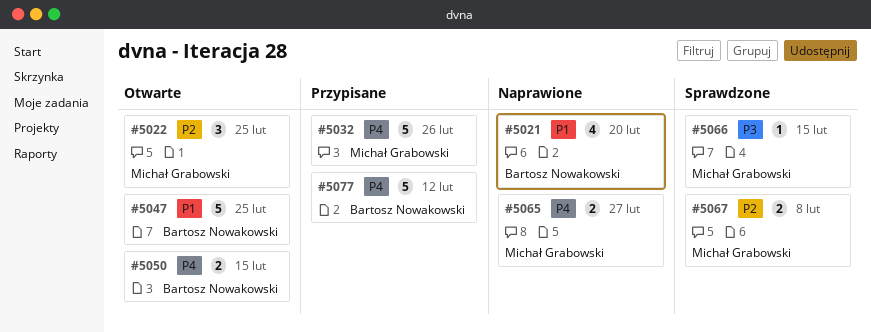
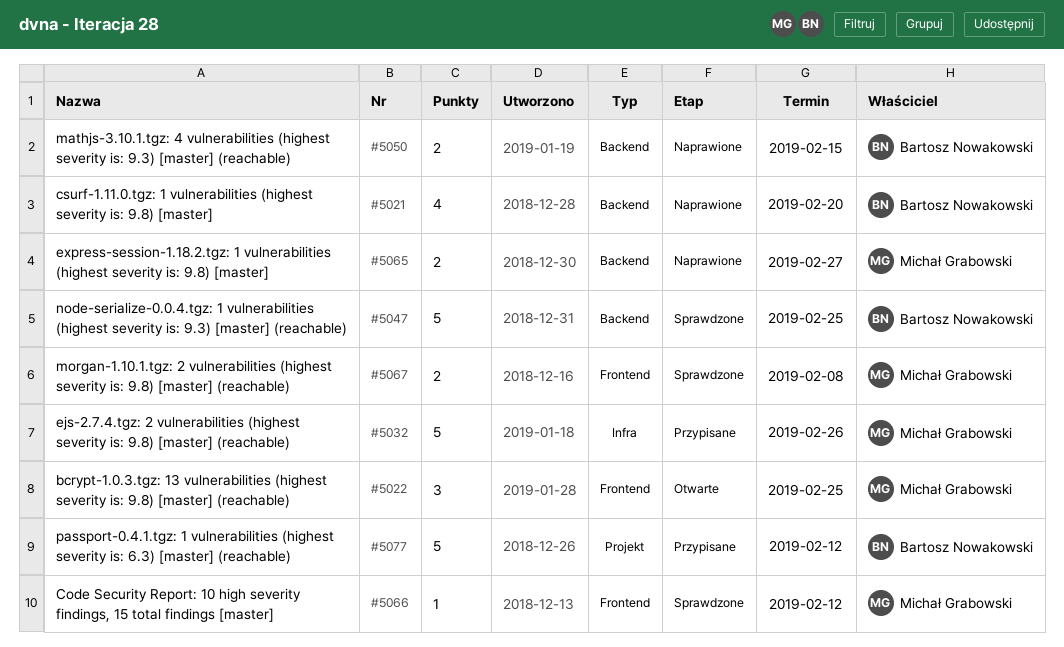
#5047, status: Otwarte -> Sprawdzone
#5050, status: Otwarte -> Naprawione
#5066, due: Feb 15 -> Feb 12

